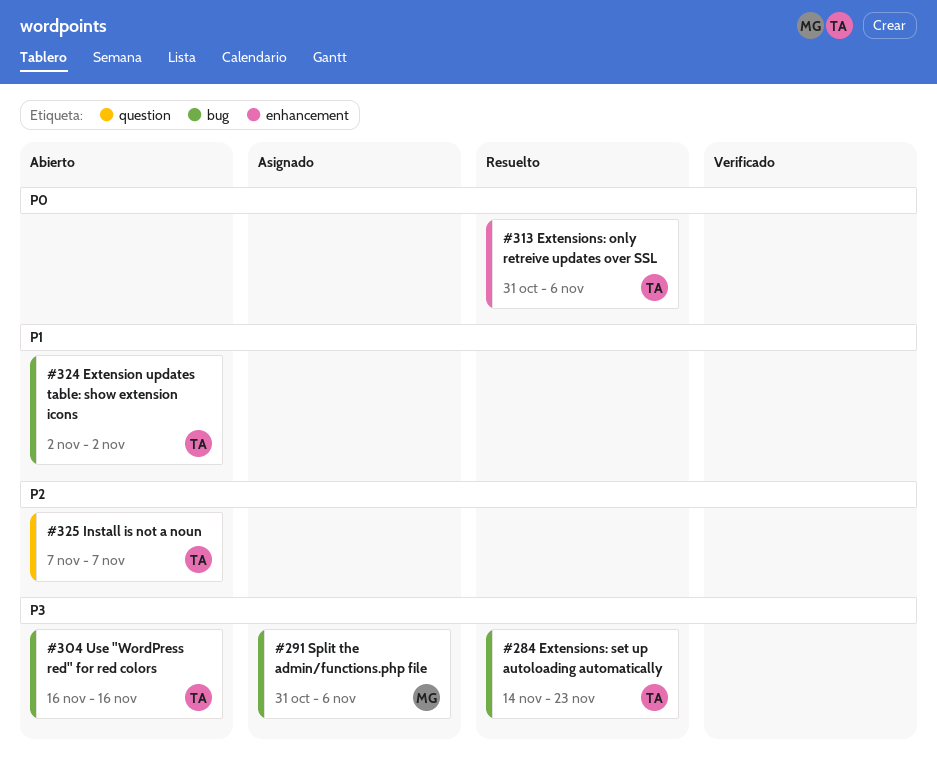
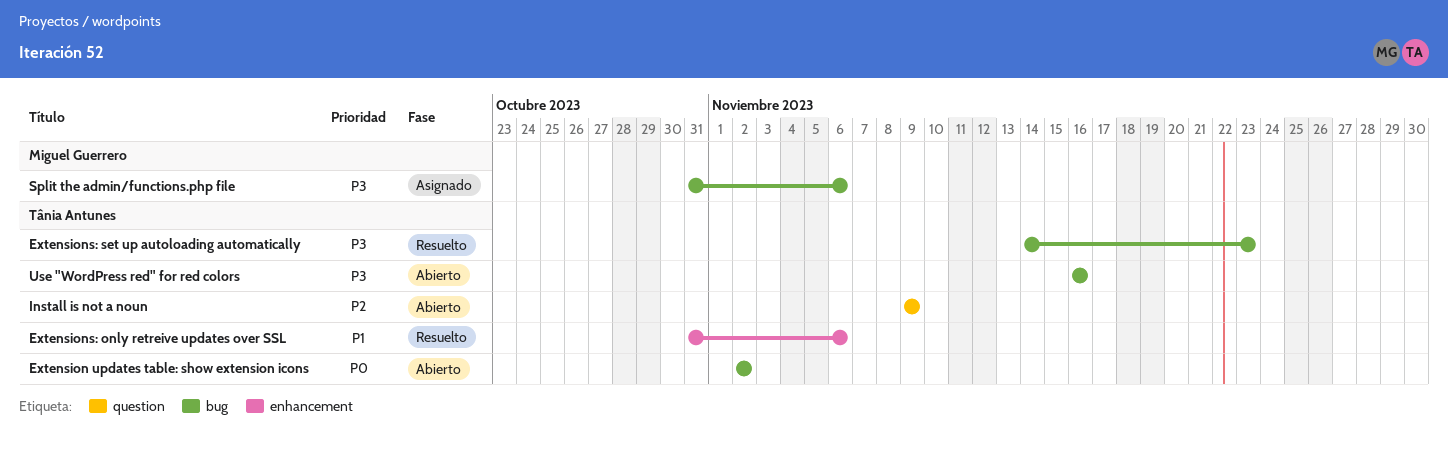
Extension updates table: show extension icons, priority: P1 -> P0
Extensions: only retreive updates over SSL, priority: P0 -> P1
Install is not a noun, start: Nov 7 -> Nov 9
Install is not a noun, due: Nov 7 -> Nov 9

